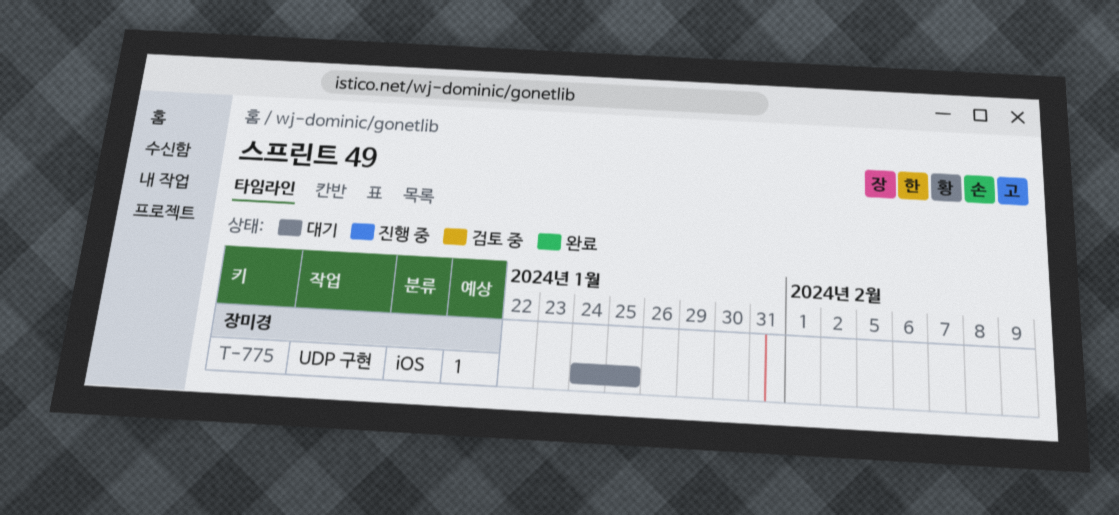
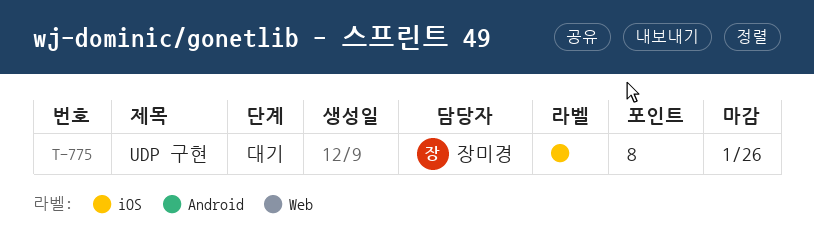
T-775, estimate: 1 -> 8
T-775, due: Jan 25 -> Jan 26

